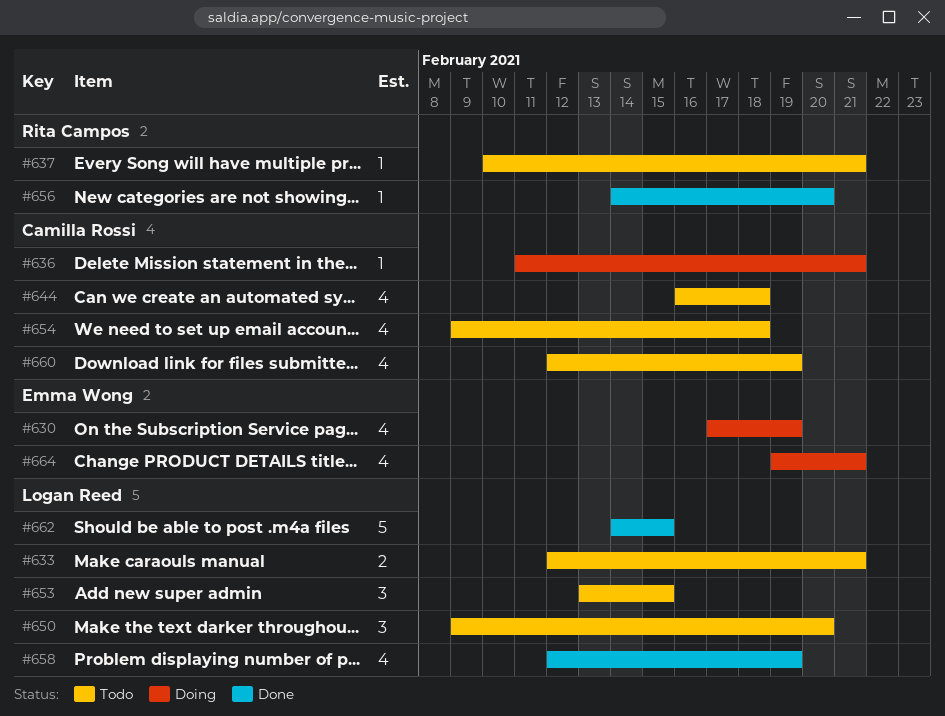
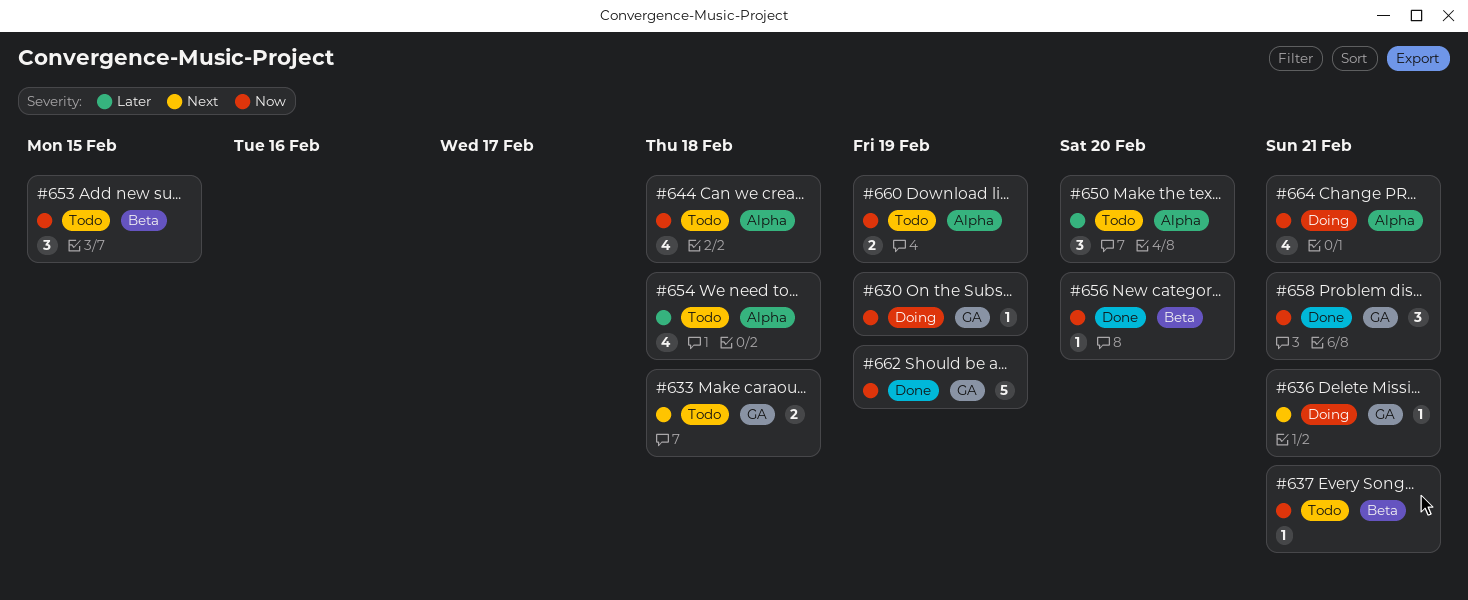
#630, estimate: 4 -> 1
#633, due: Feb 21 -> Feb 18
#658, estimate: 4 -> 3
#658, due: Feb 19 -> Feb 21
#660, estimate: 4 -> 2
#662, due: Feb 15 -> Feb 19

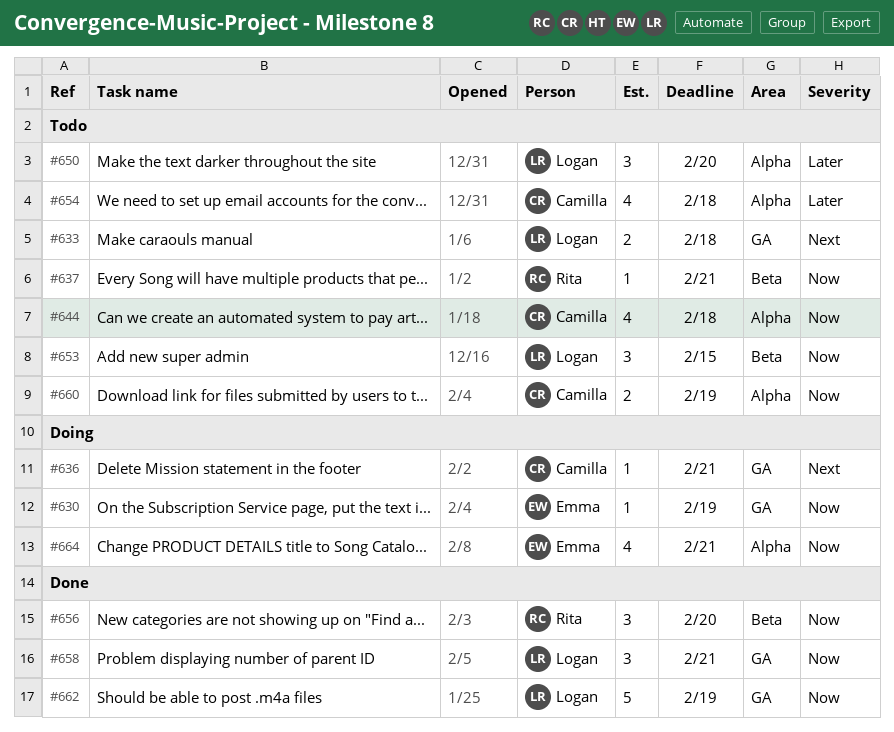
#656, estimate: 1 -> 3

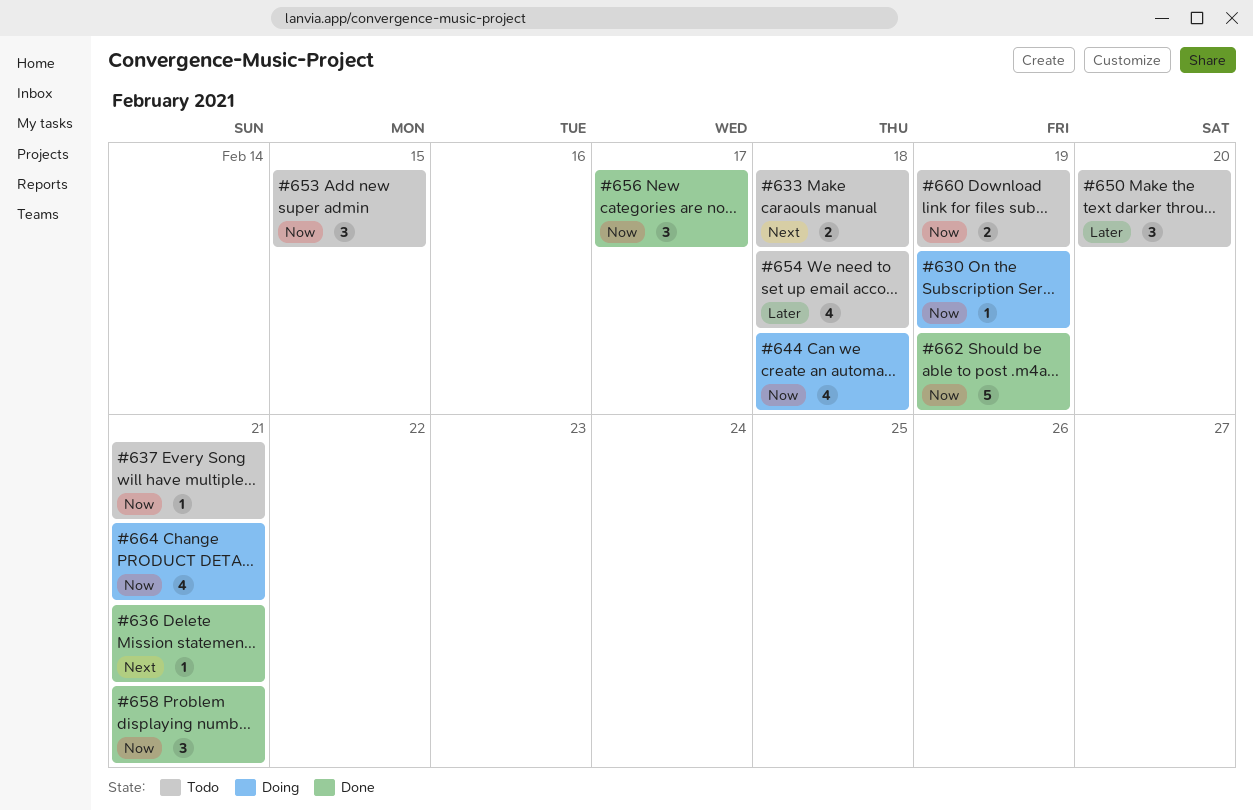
#636, status: Doing -> Done
#644, status: Todo -> Doing
#656, due: Feb 20 -> Feb 17

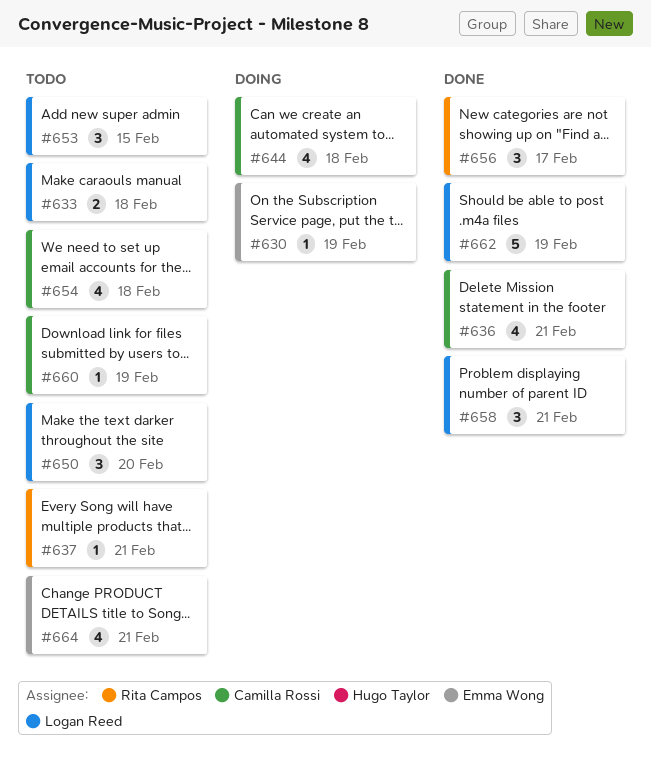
#636, estimate: 1 -> 4
#660, estimate: 2 -> 1
#664, status: Doing -> Todo

